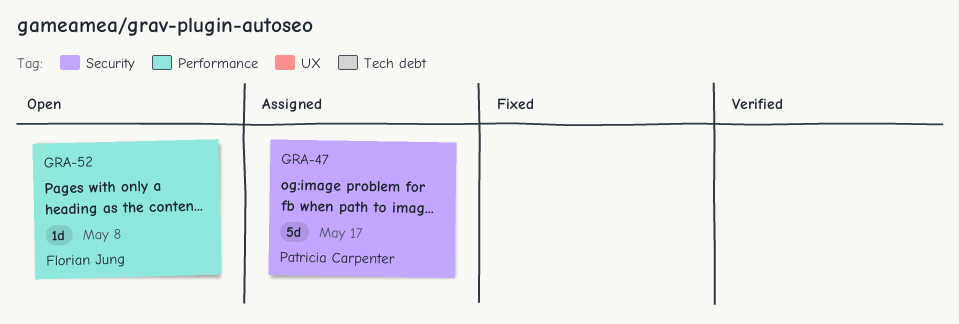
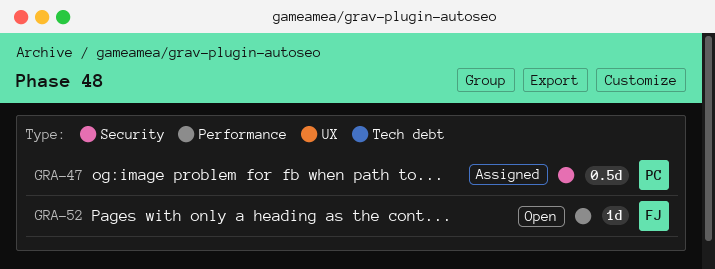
GRA-47, estimate: 5d -> 0.5d

